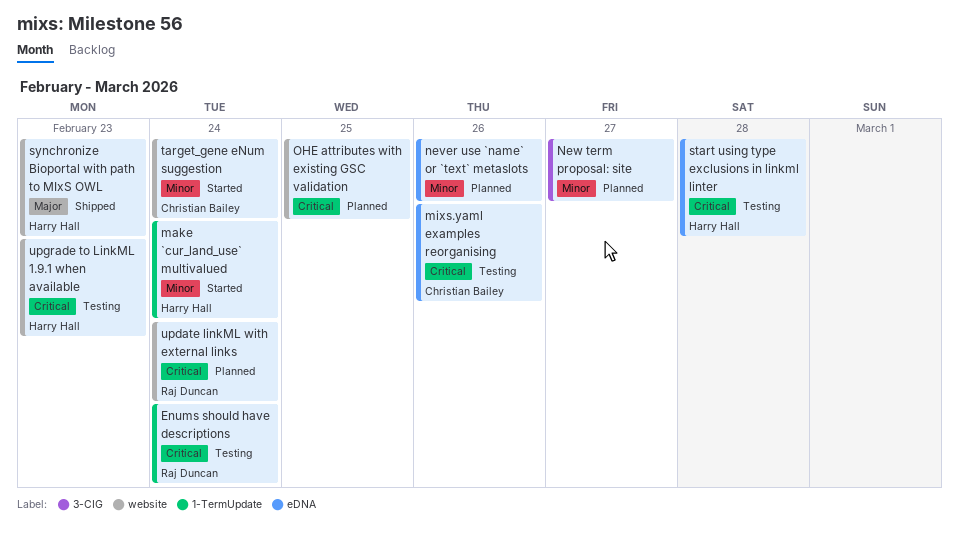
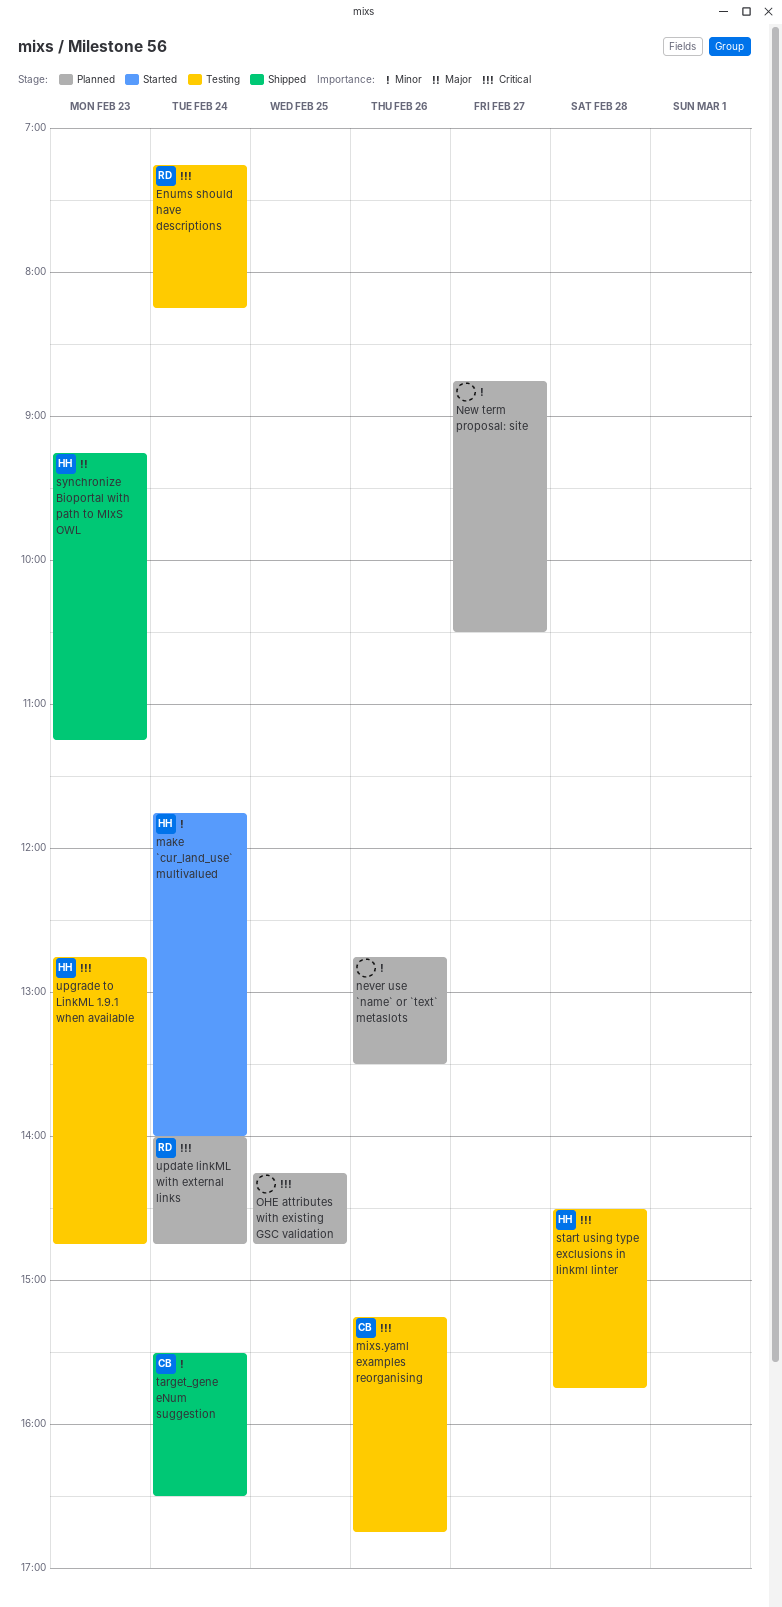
target_gene eNum suggestion, status: Started -> Shipped

